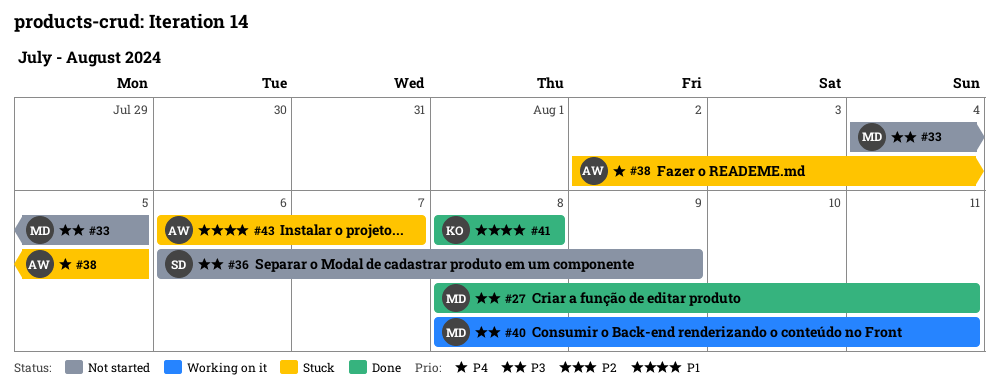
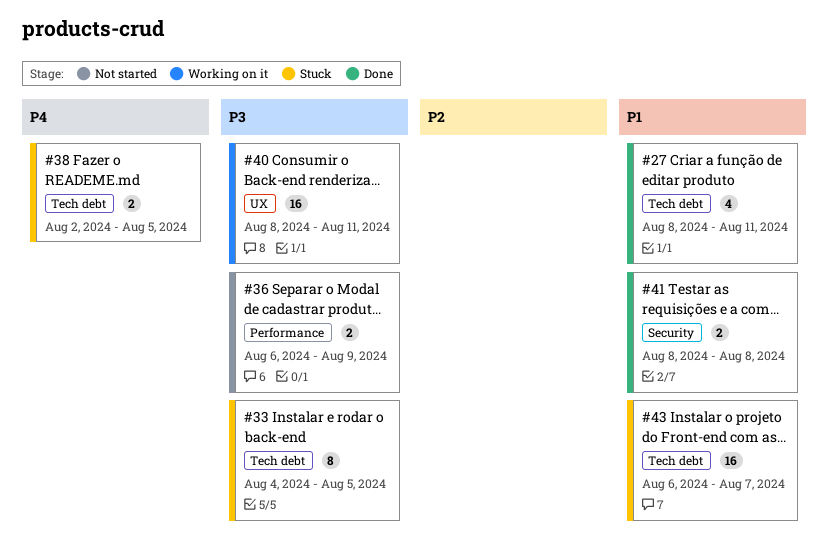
#27, priority: P3 -> P1
#33, status: Not started -> Stuck

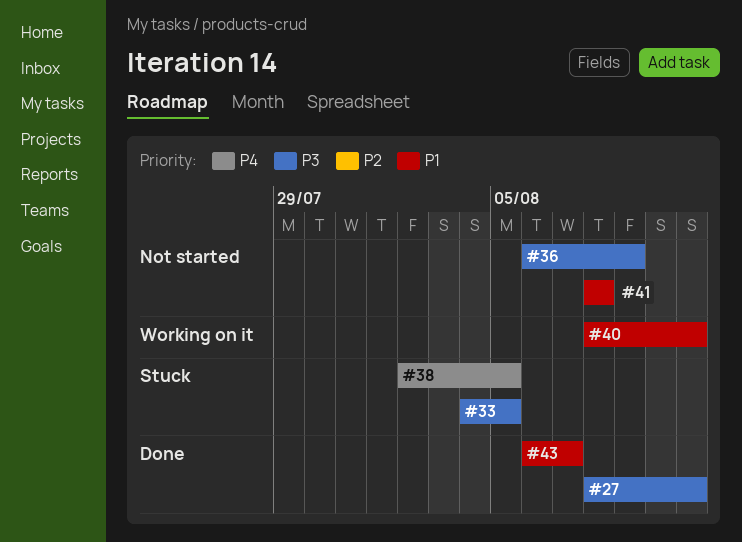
#27, priority: P1 -> P3
#40, priority: P3 -> P1
#41, status: Done -> Not started
#43, status: Stuck -> Done

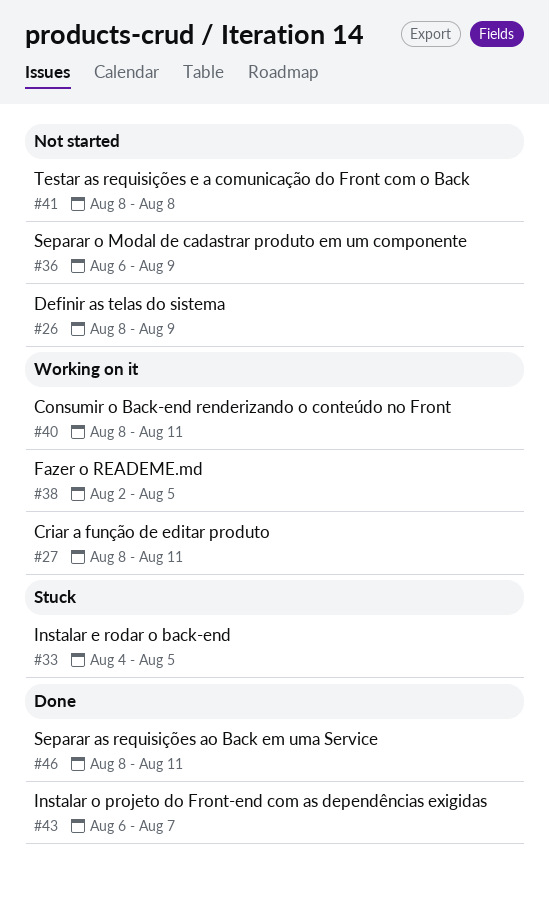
#26: none -> present
#27, status: Done -> Working on it
#38, status: Stuck -> Working on it
#46: none -> present

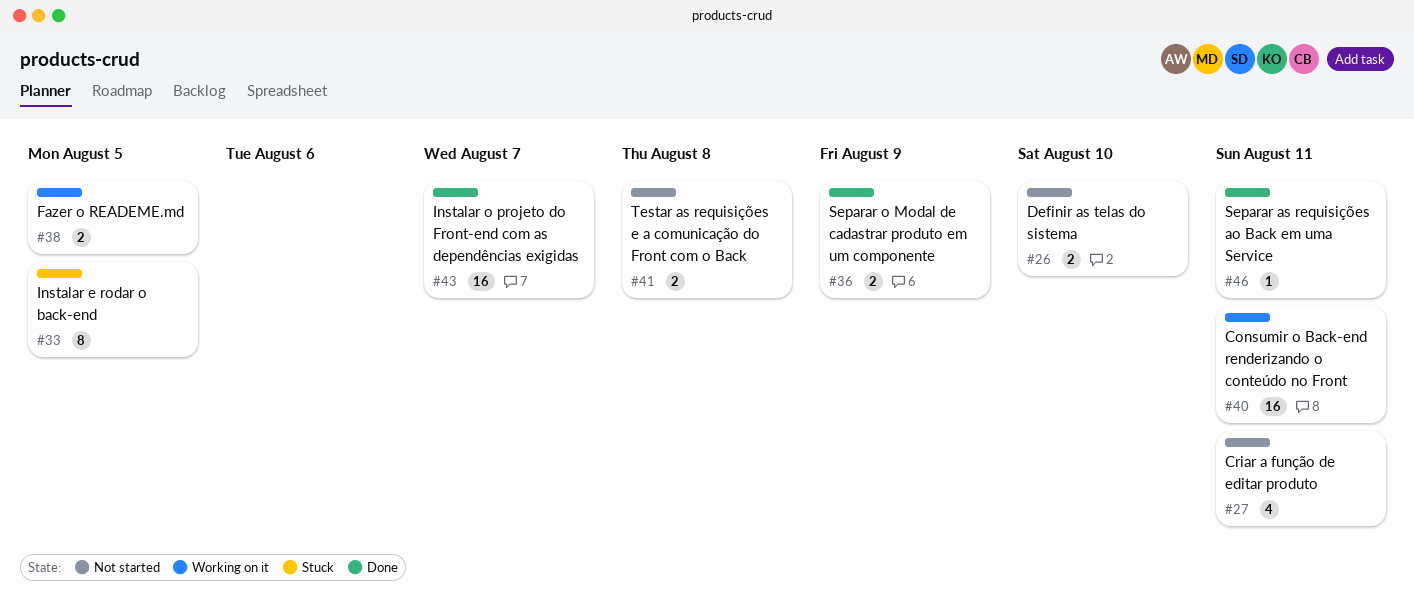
#26, due: Aug 9 -> Aug 10
#27, status: Working on it -> Not started
#36, status: Not started -> Done

